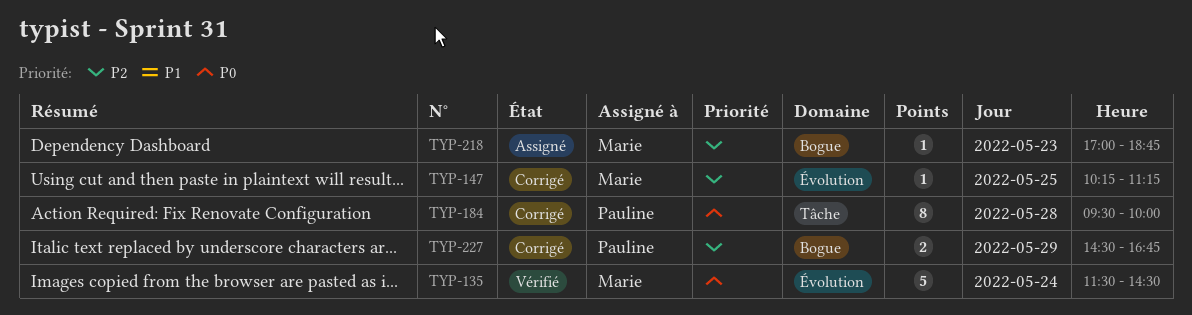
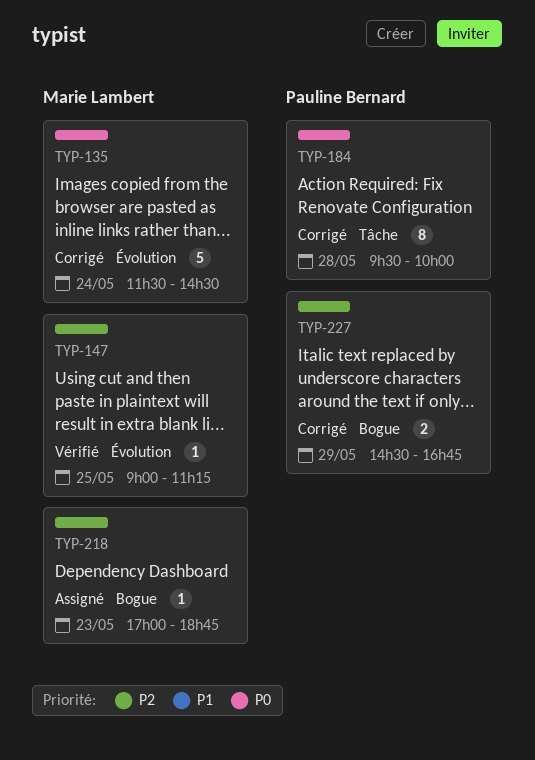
TYP-135, status: Vérifié -> Corrigé
TYP-147, status: Corrigé -> Vérifié
TYP-147, begins: 10:15 -> 09:00

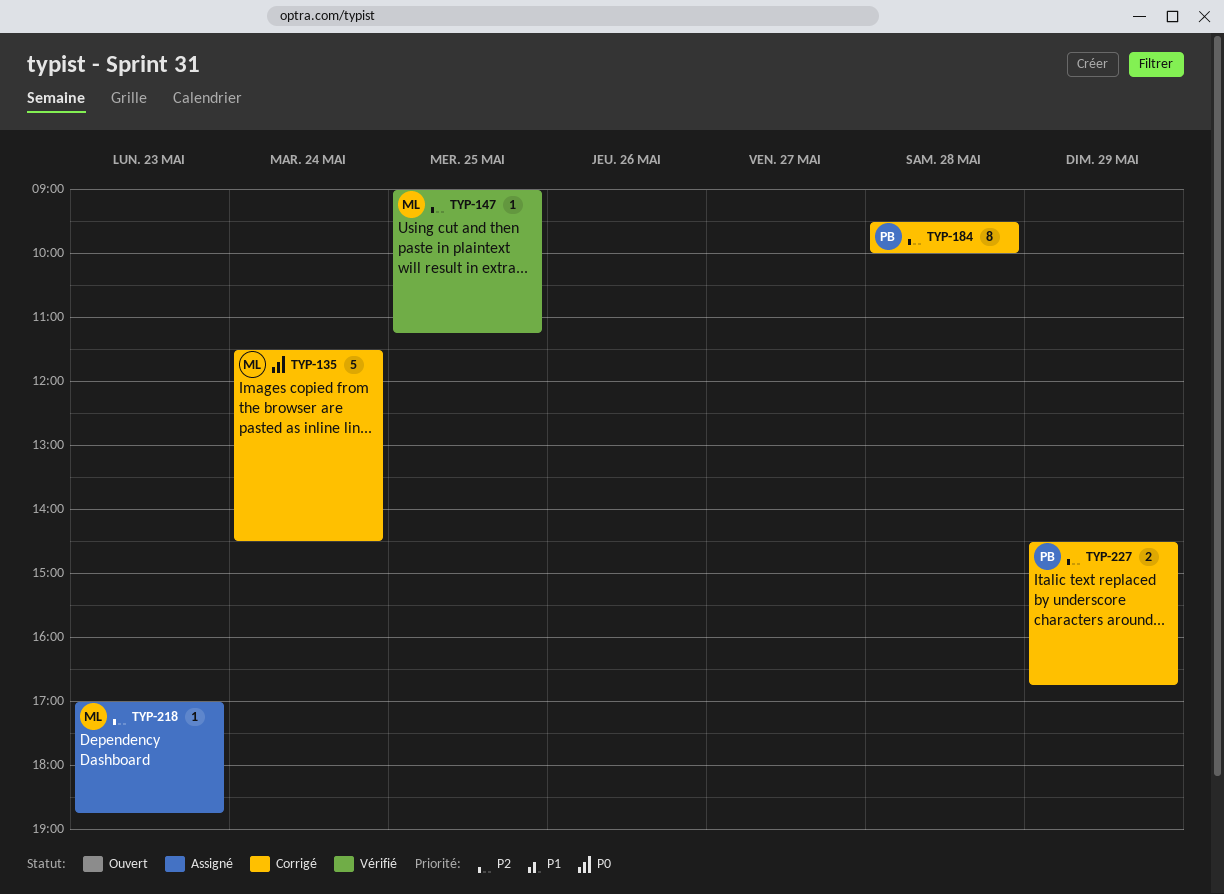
TYP-184, priority: P0 -> P2

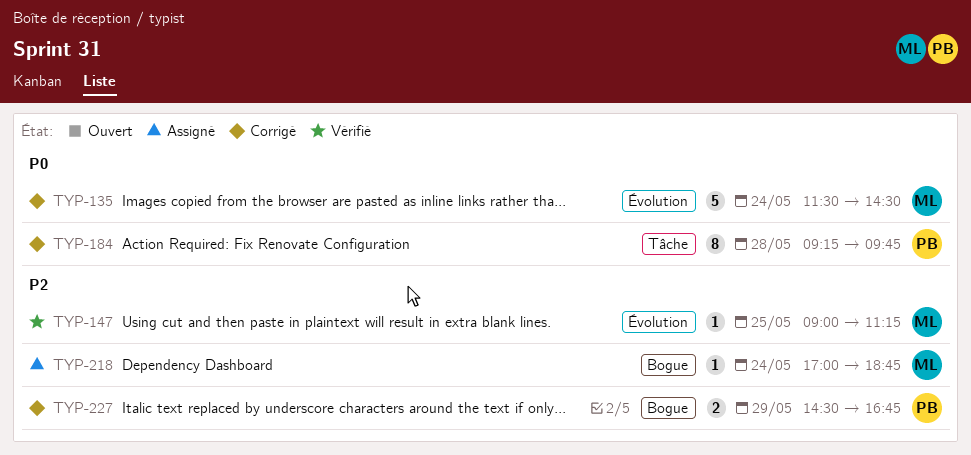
TYP-184, priority: P2 -> P0
TYP-184, begins: 09:30 -> 09:15
TYP-184, ends: 10:00 -> 09:45
TYP-218, day: May 23 -> May 24

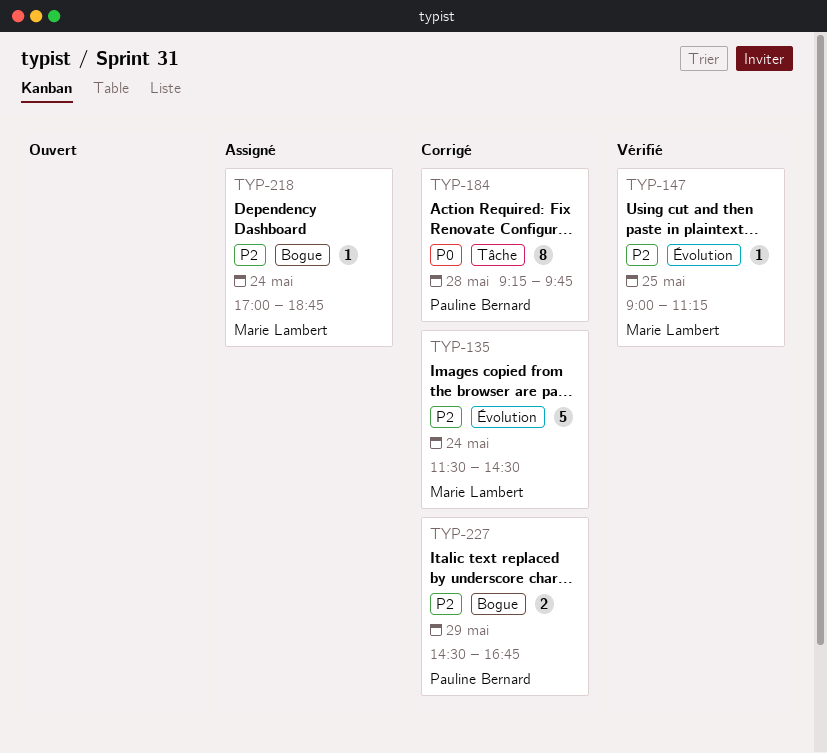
TYP-135, priority: P0 -> P2

